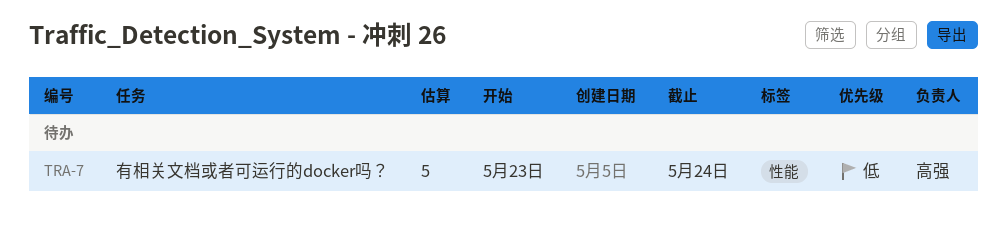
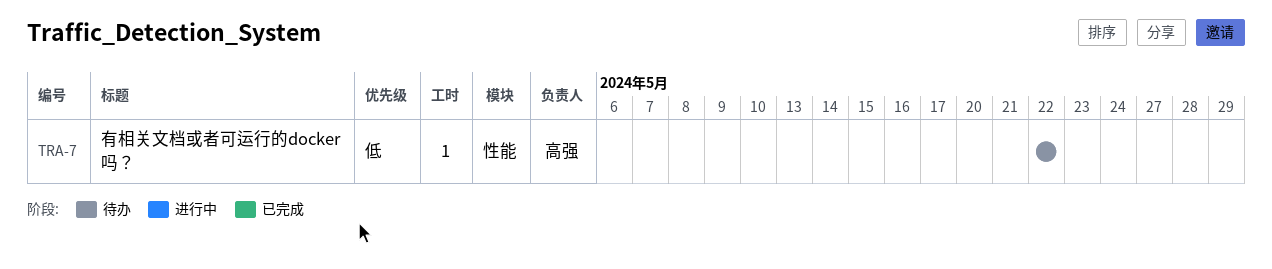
TRA-7, estimate: 5 -> 1
TRA-7, start: May 23 -> May 22
TRA-7, due: May 24 -> May 22

